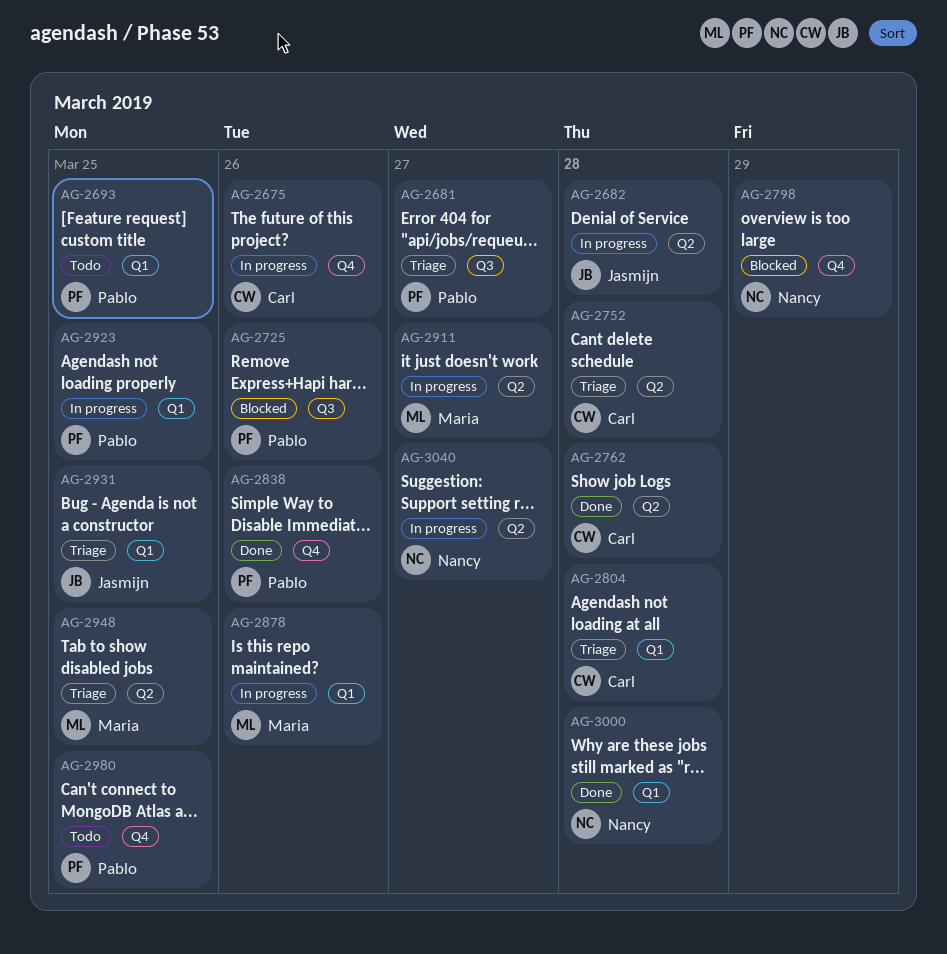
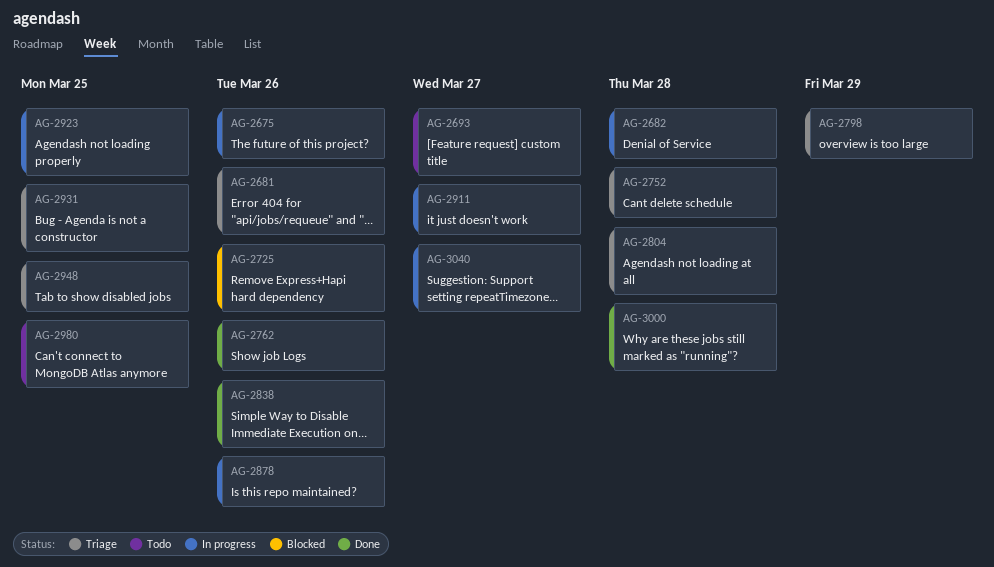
AG-2681, due: Mar 27 -> Mar 26
AG-2693, due: Mar 25 -> Mar 27
AG-2762, due: Mar 28 -> Mar 26
AG-2798, status: Blocked -> Triage

